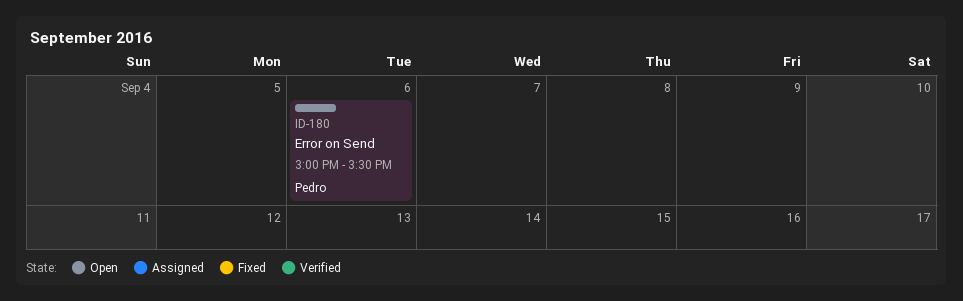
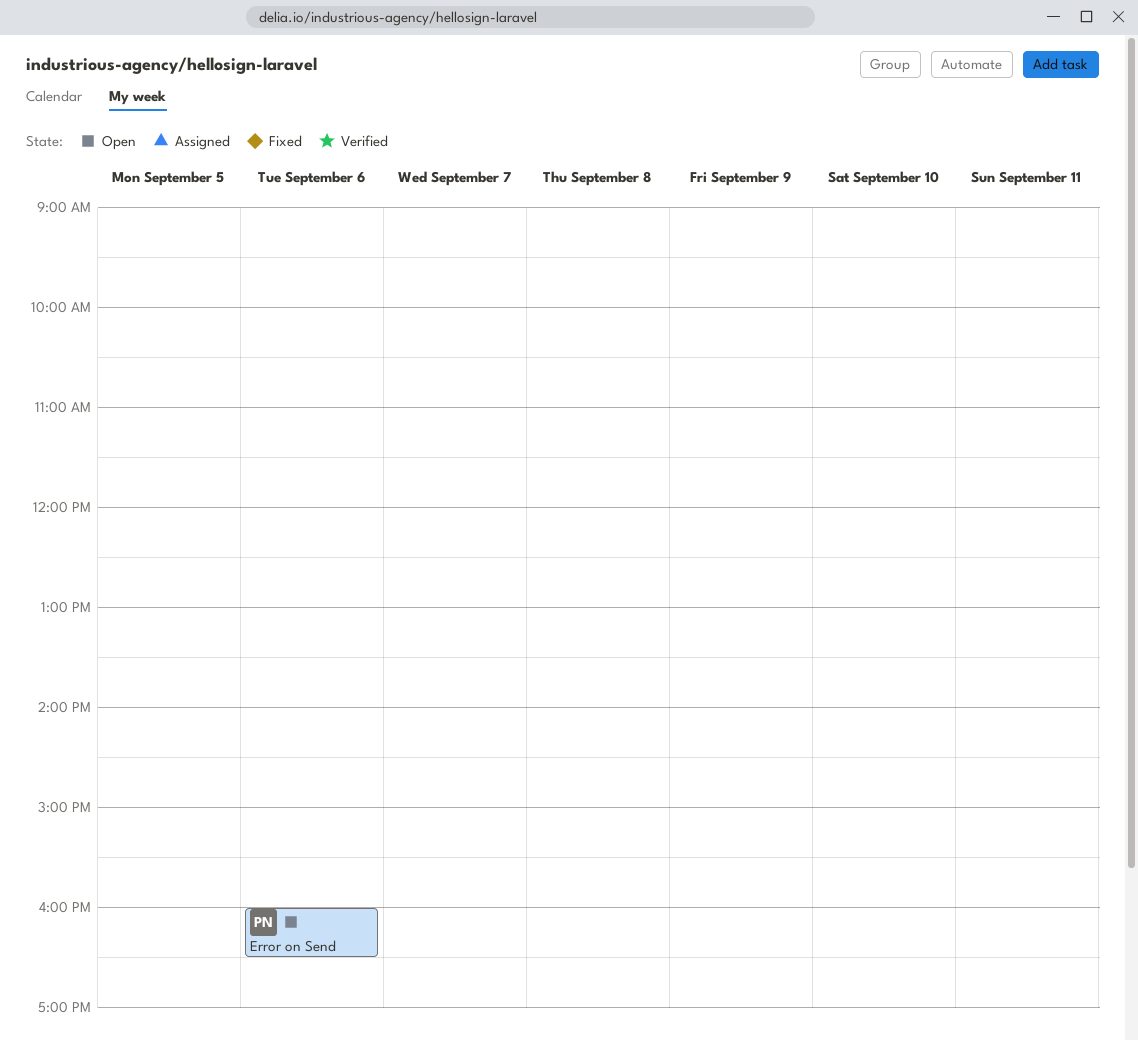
Error on Send, begins: 15:00 -> 16:00
Error on Send, ends: 15:30 -> 16:30

